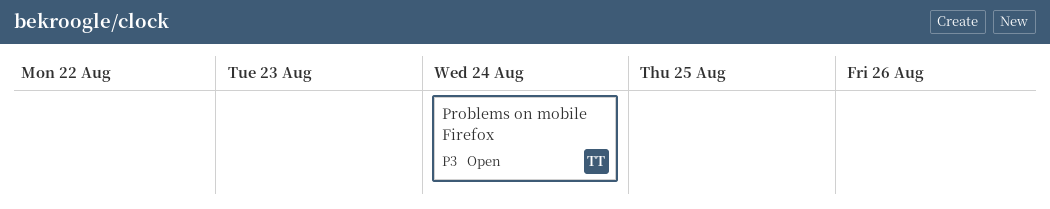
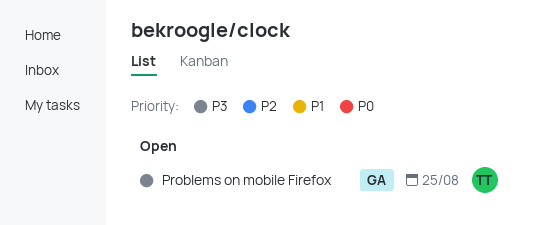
Problems on mobile Firefox, due: Aug 24 -> Aug 25

